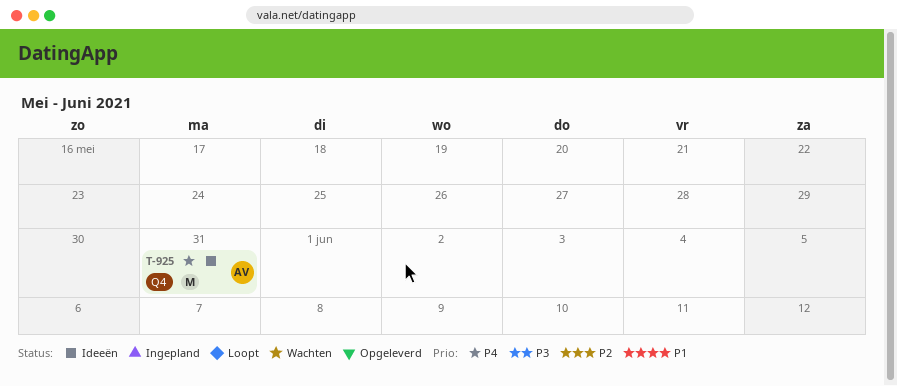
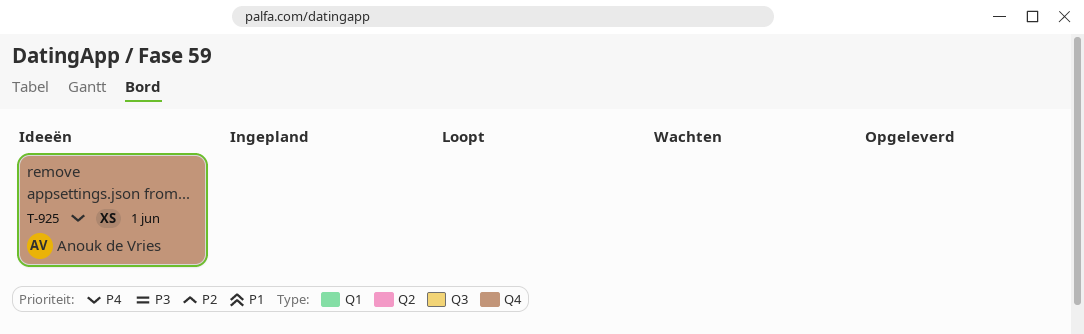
T-925, estimate: M -> XS
T-925, due: May 31 -> Jun 1

